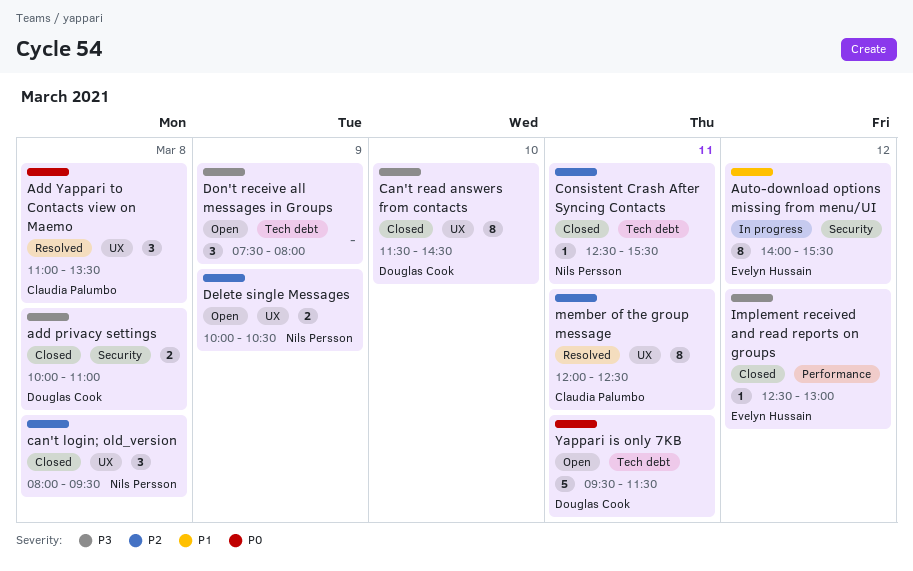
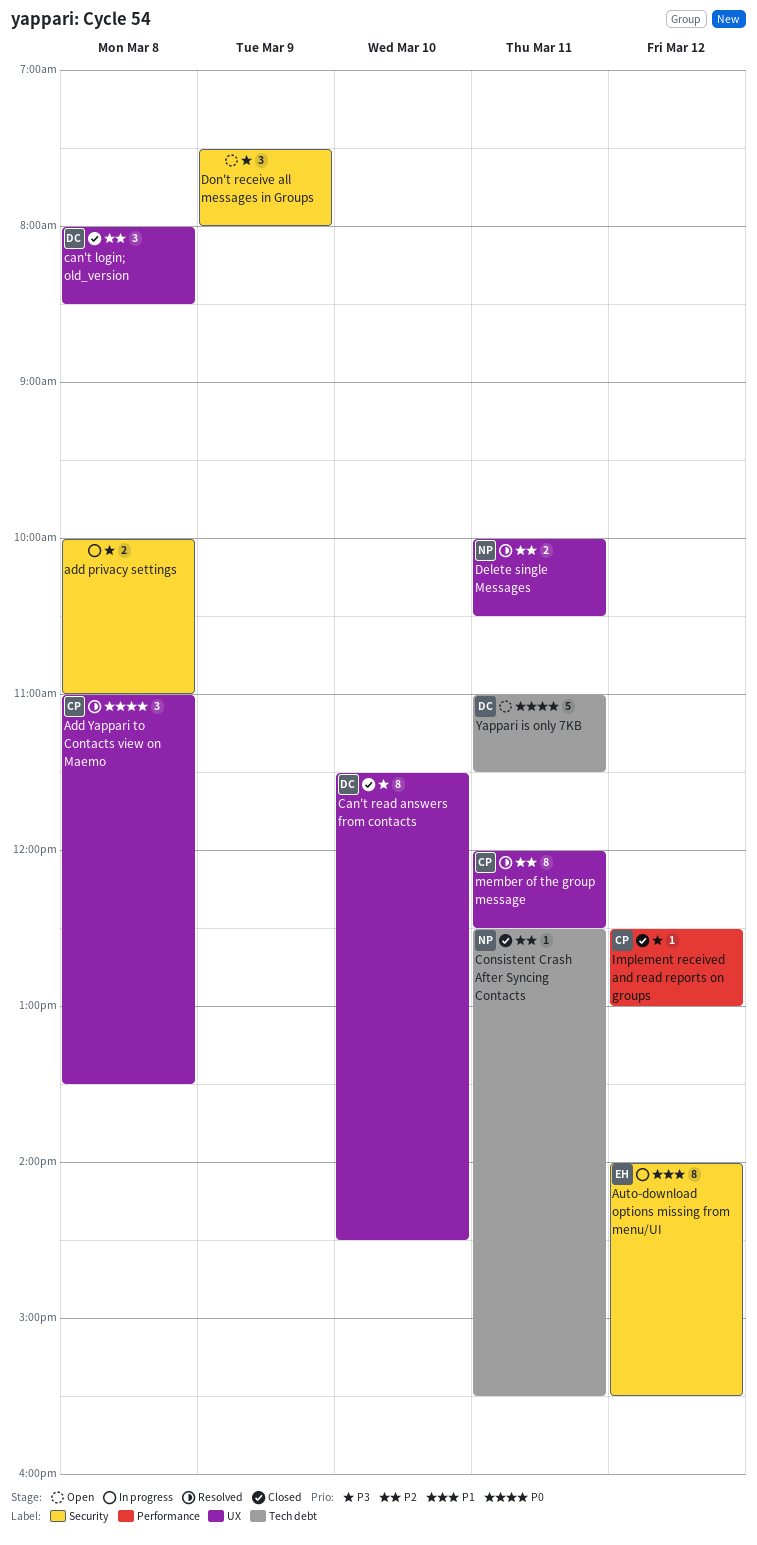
add privacy settings, status: Closed -> In progress
add privacy settings, owner: Douglas Cook -> none
can't login; old_version, owner: Nils Persson -> Douglas Cook
can't login; old_version, ends: 09:30 -> 08:30
Delete single Messages, status: Open -> Resolved
Delete single Messages, day: Mar 9 -> Mar 11
Don't receive all messages in Groups, label: Tech debt -> Security
Implement received and read reports on groups, owner: Evelyn Hussain -> Claudia Palumbo
Yappari is only 7KB, begins: 09:30 -> 11:00

